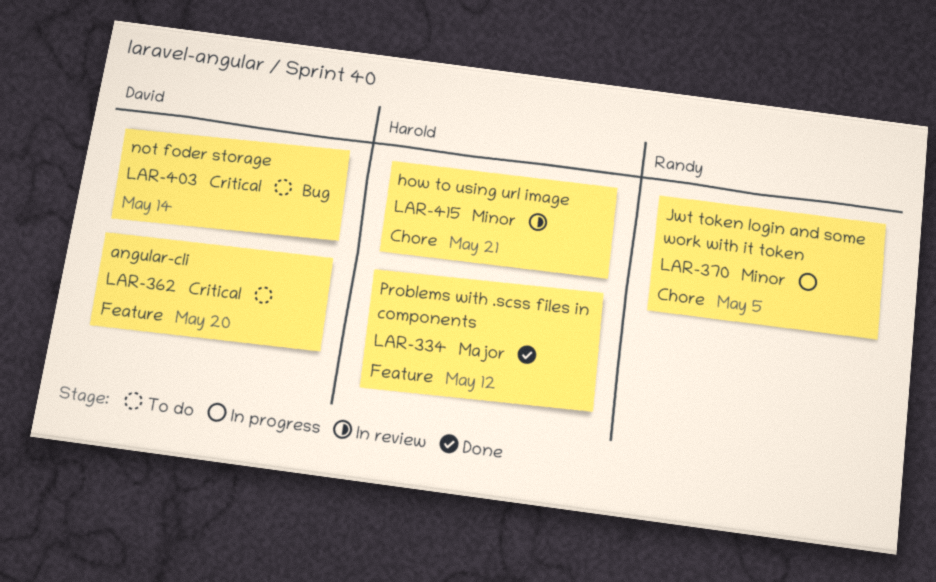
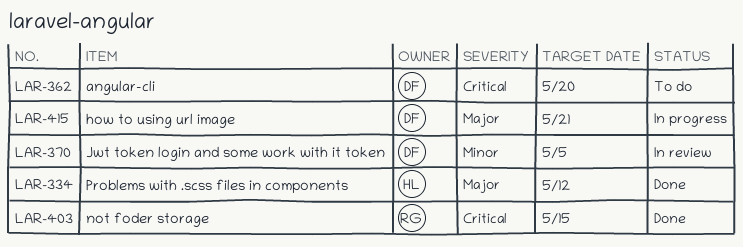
LAR-370, status: In progress -> In review
LAR-370, owner: Randy -> David
LAR-403, status: To do -> Done
LAR-403, owner: David -> Randy
LAR-403, due: May 14 -> May 15
LAR-415, status: In review -> In progress
LAR-415, owner: Harold -> David
LAR-415, priority: Minor -> Major

